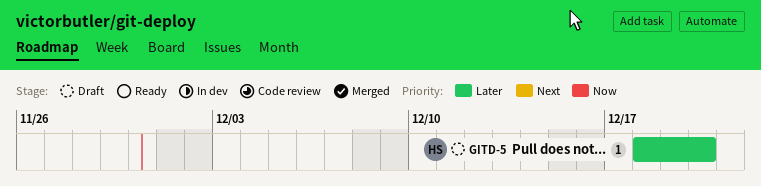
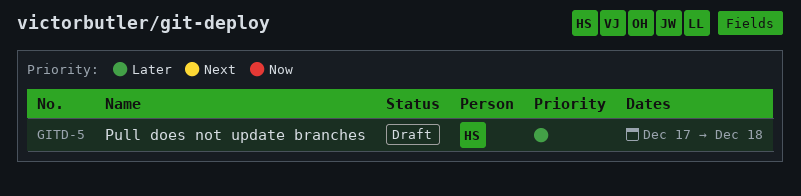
GITD-5, start: Dec 18 -> Dec 17
GITD-5, due: Dec 20 -> Dec 18

